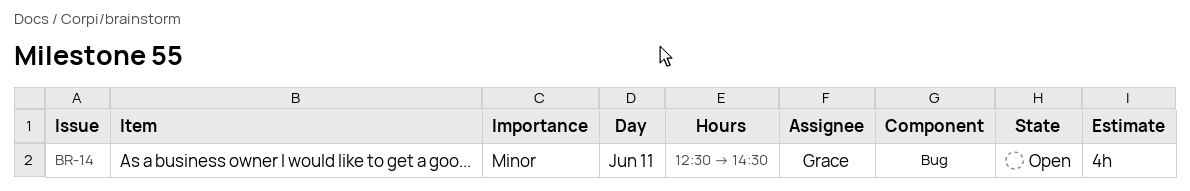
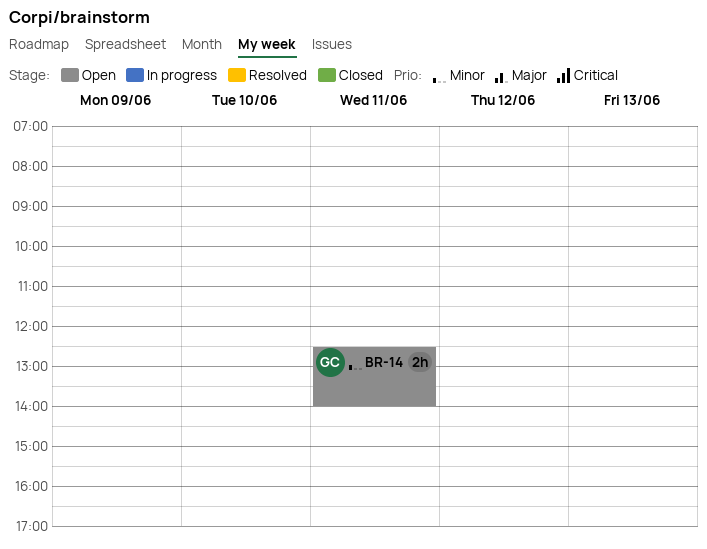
BR-14, estimate: 4h -> 2h
BR-14, ends: 14:30 -> 14:00

